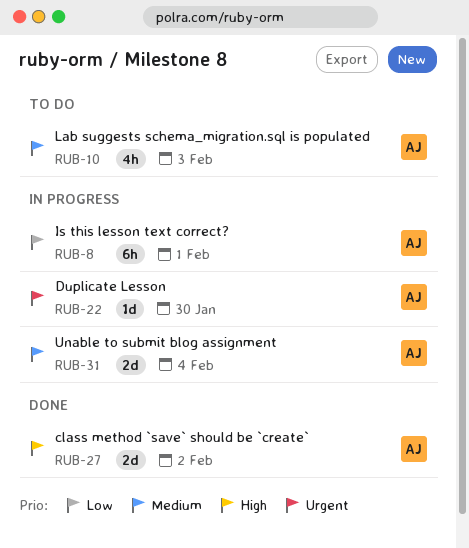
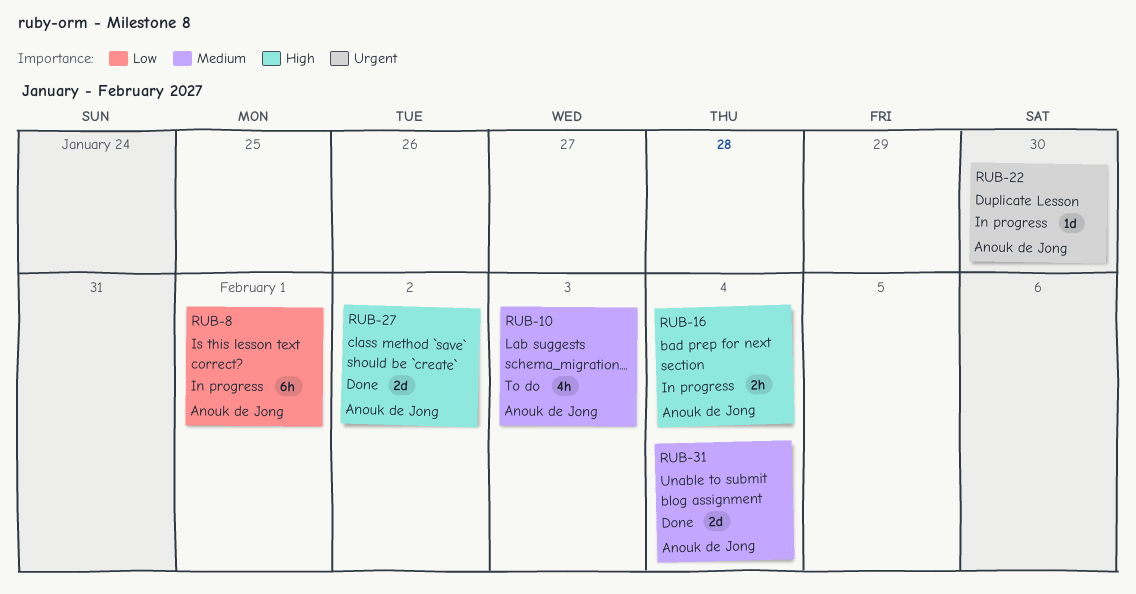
RUB-16: none -> present
RUB-31, status: In progress -> Done

